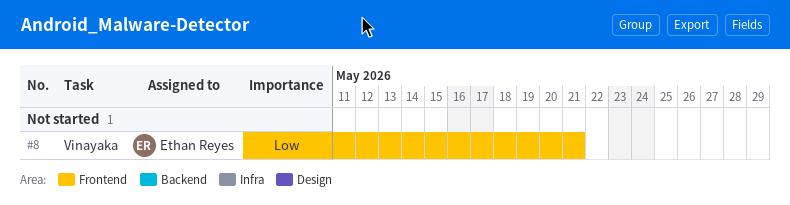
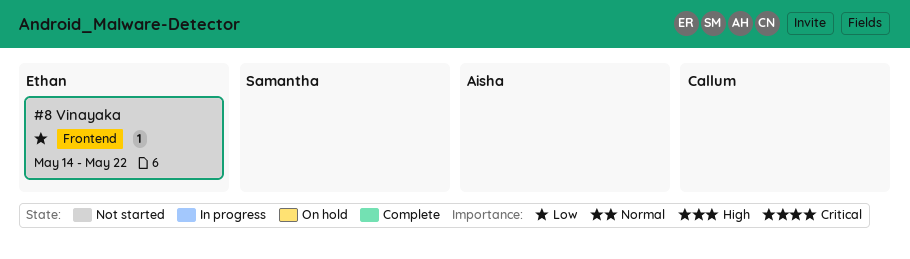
#8, start: May 11 -> May 14
#8, due: May 21 -> May 22

